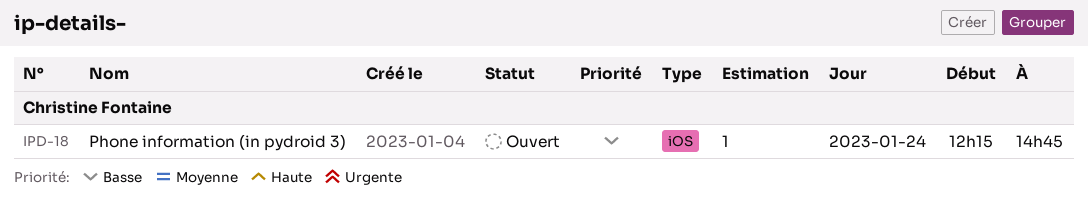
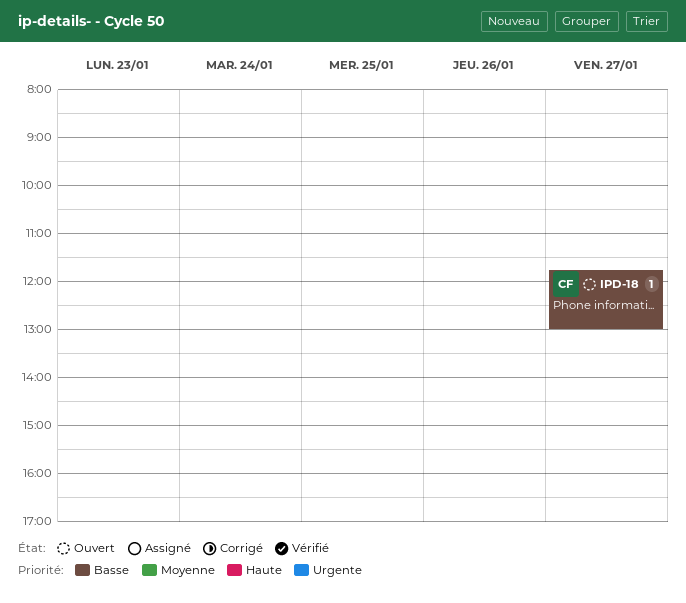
IPD-18, day: Jan 24 -> Jan 27
IPD-18, begins: 12:15 -> 11:45
IPD-18, ends: 14:45 -> 13:00

